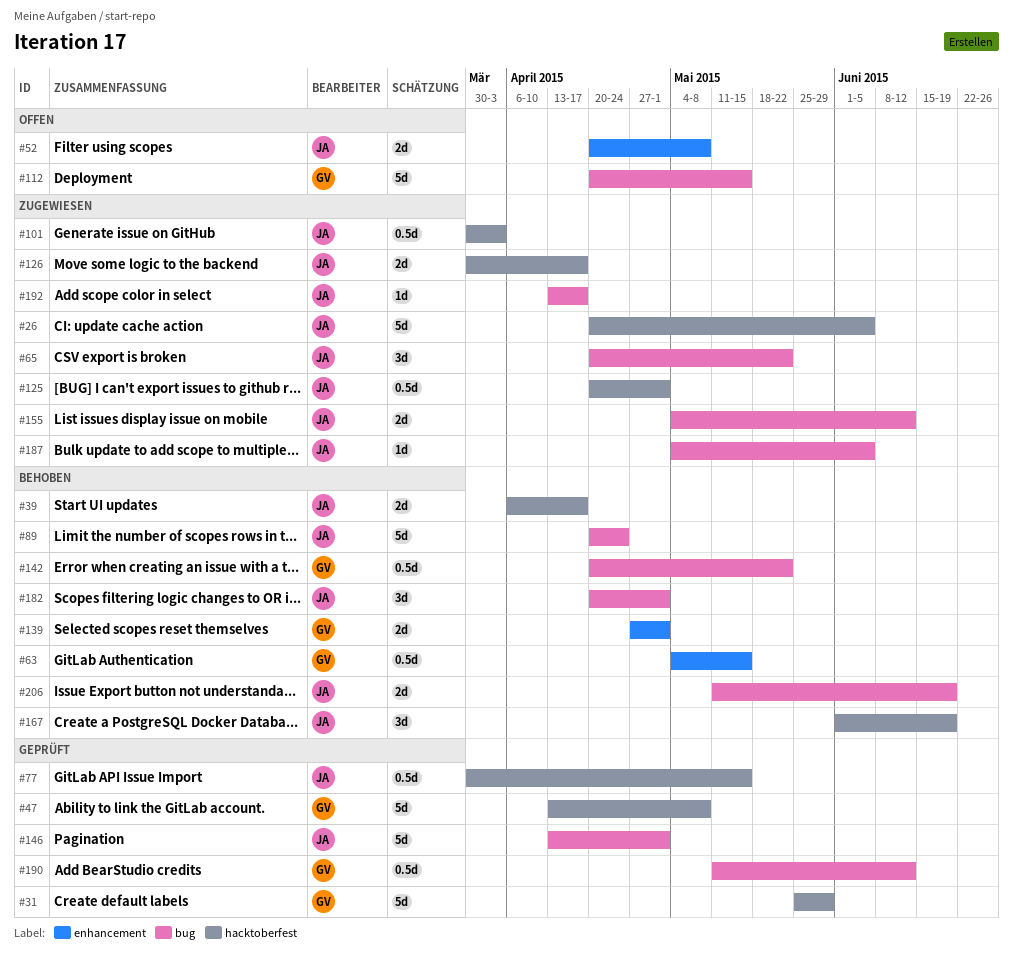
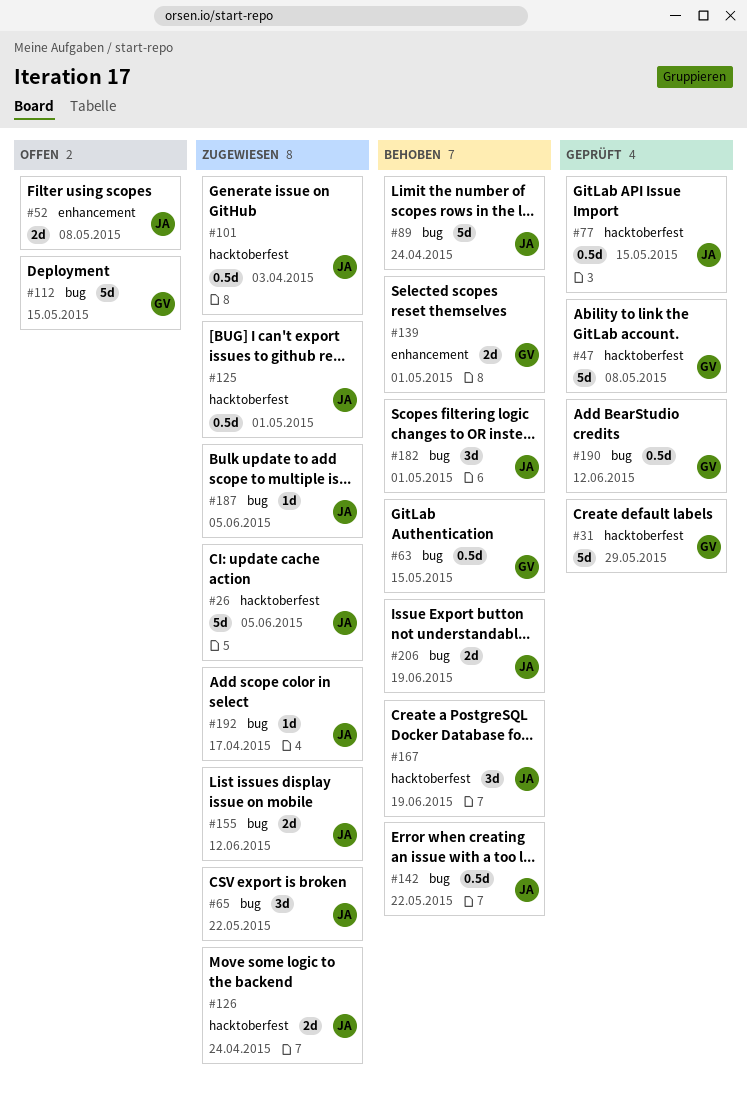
#39: present -> none
#63, label: enhancement -> bug
#126, due: Apr 17 -> Apr 24
#142, owner: GV -> JA
#146: present -> none

